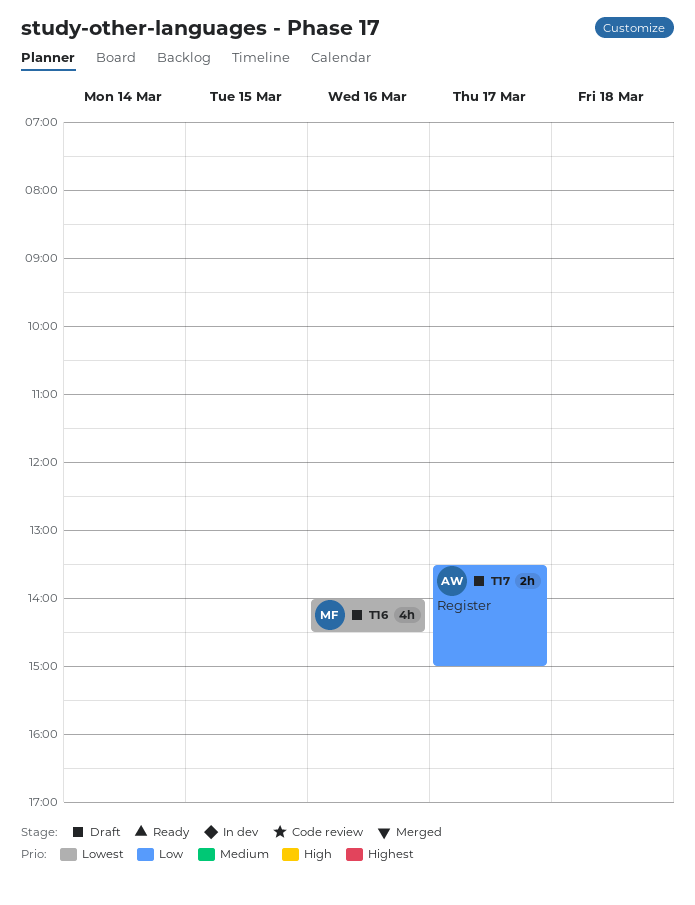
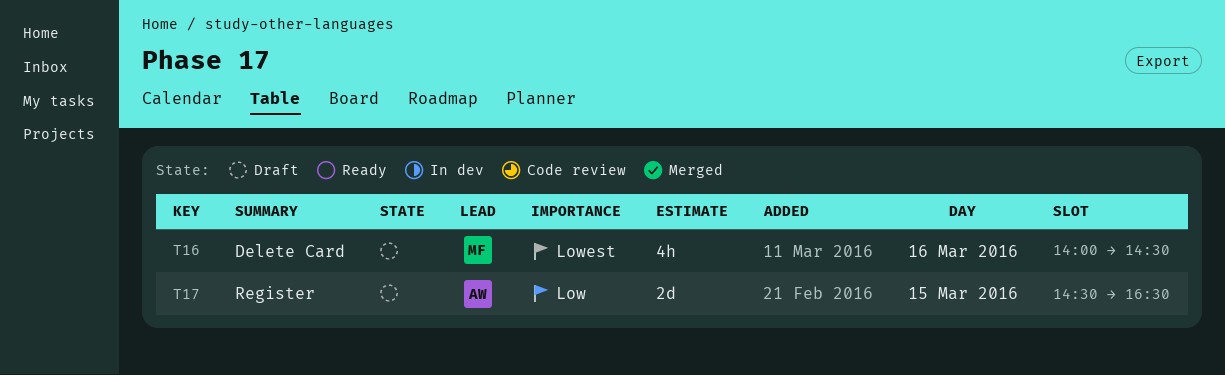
T17, estimate: 2h -> 2d
T17, day: Mar 17 -> Mar 15
T17, begins: 13:30 -> 14:30
T17, ends: 15:00 -> 16:30

